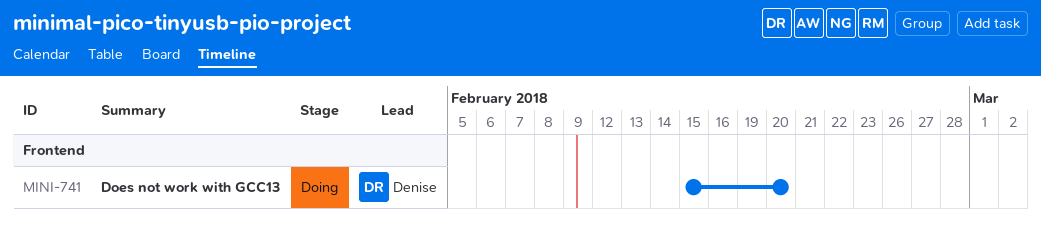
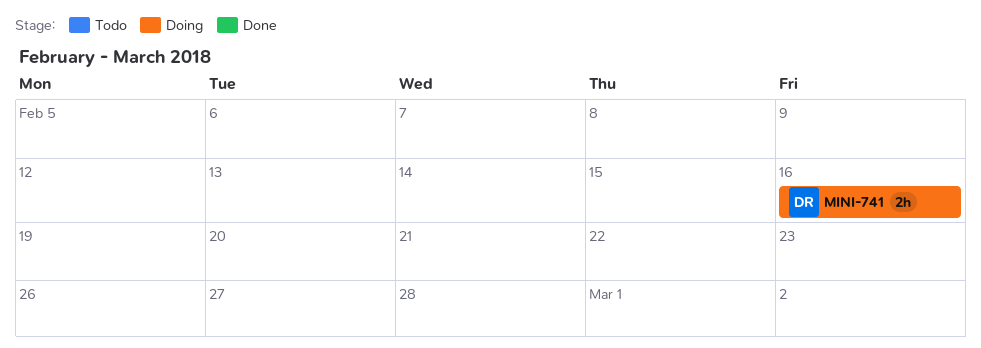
MINI-741, start: Feb 15 -> Feb 16
MINI-741, due: Feb 20 -> Feb 16

